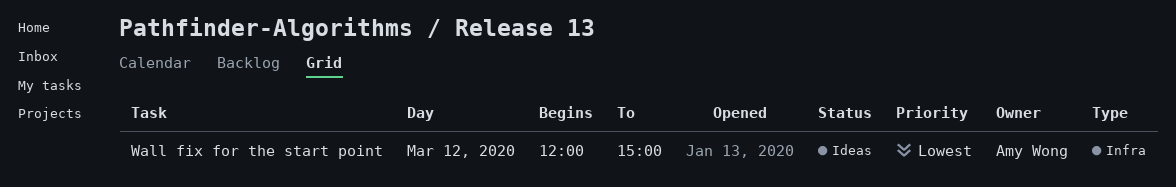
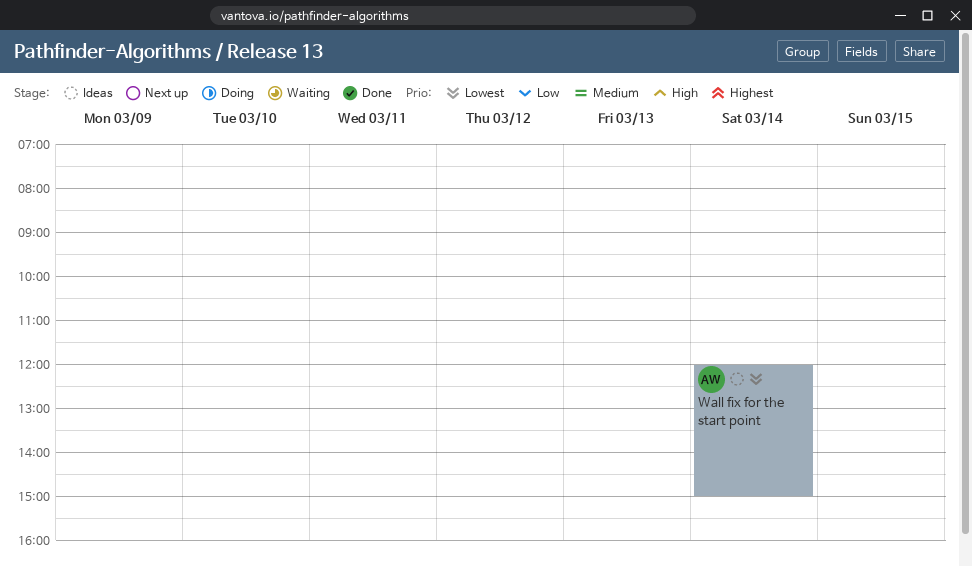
Wall fix for the start point, day: Mar 12 -> Mar 14

